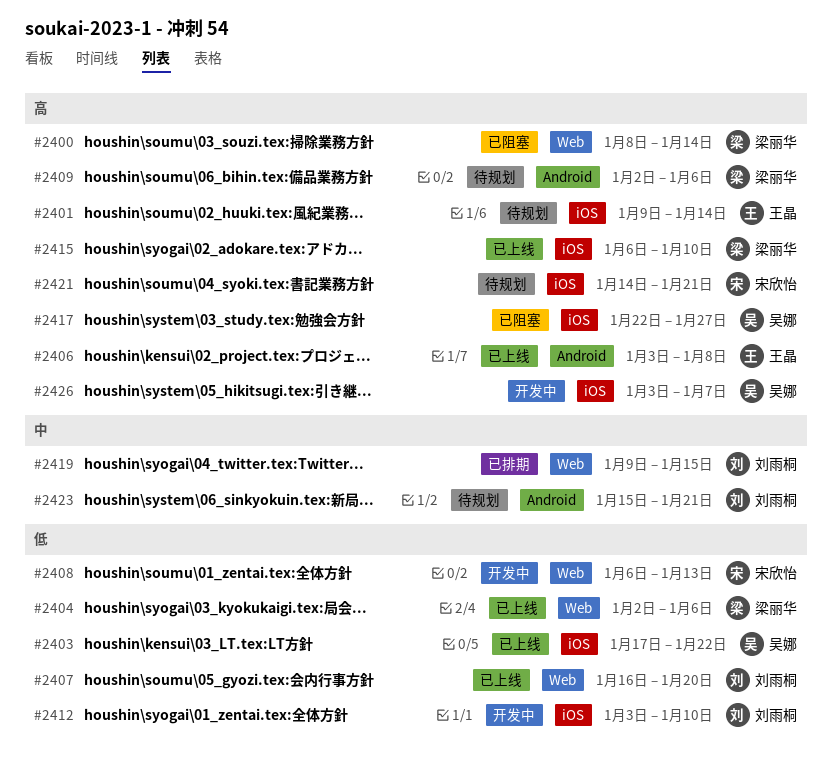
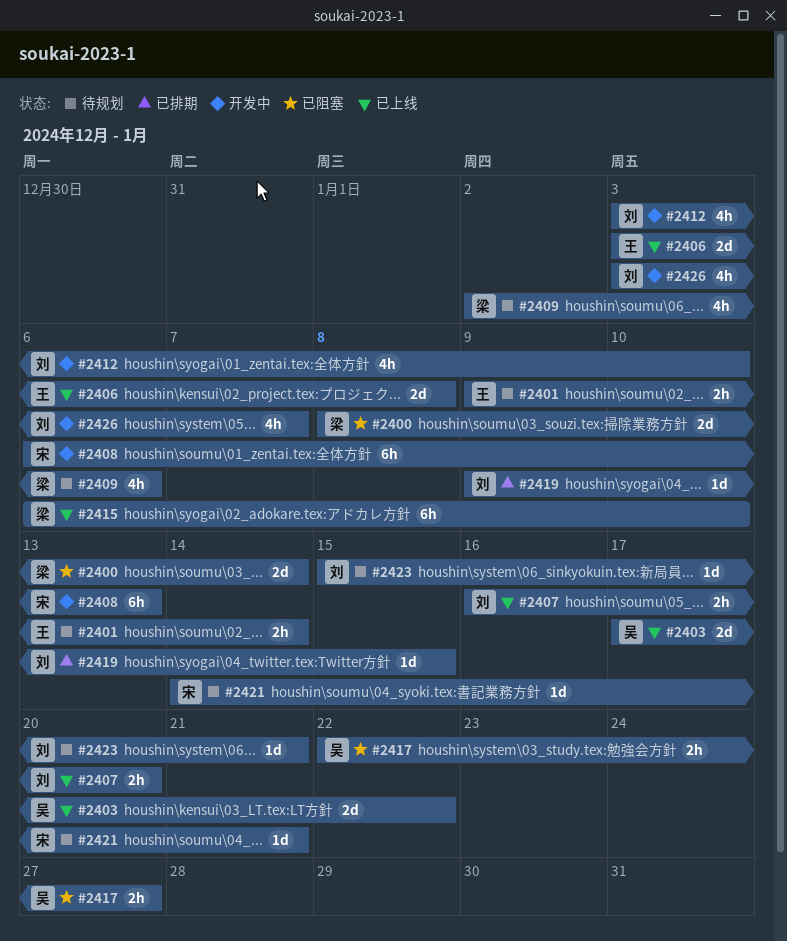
#2404: present -> none
#2426, owner: 吴娜 -> 刘雨桐

